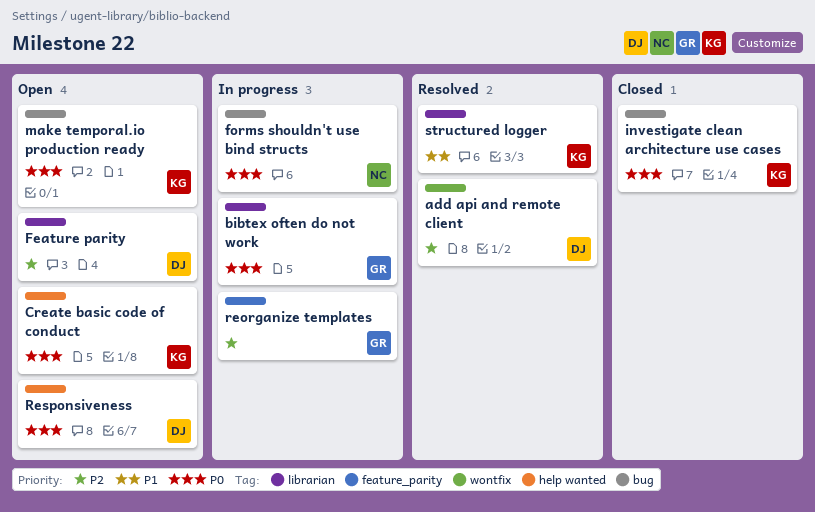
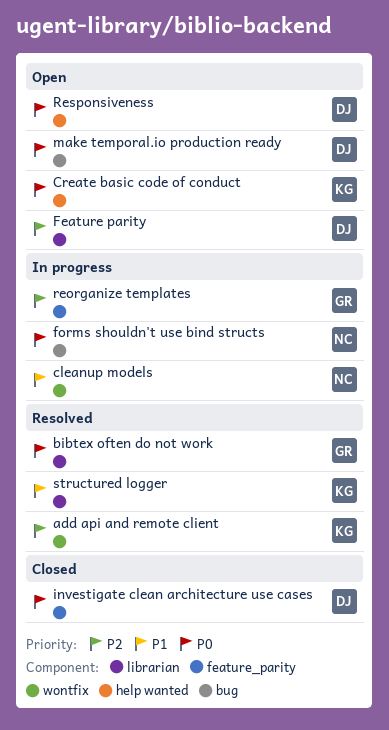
add api and remote client, owner: DJ -> KG
bibtex often do not work, status: In progress -> Resolved
cleanup models: none -> present
investigate clean architecture use cases, owner: KG -> DJ
investigate clean architecture use cases, label: bug -> feature_parity
make temporal.io production ready, owner: KG -> DJ

